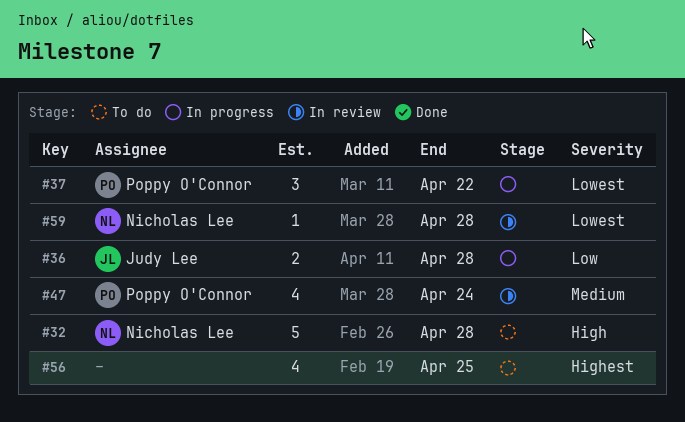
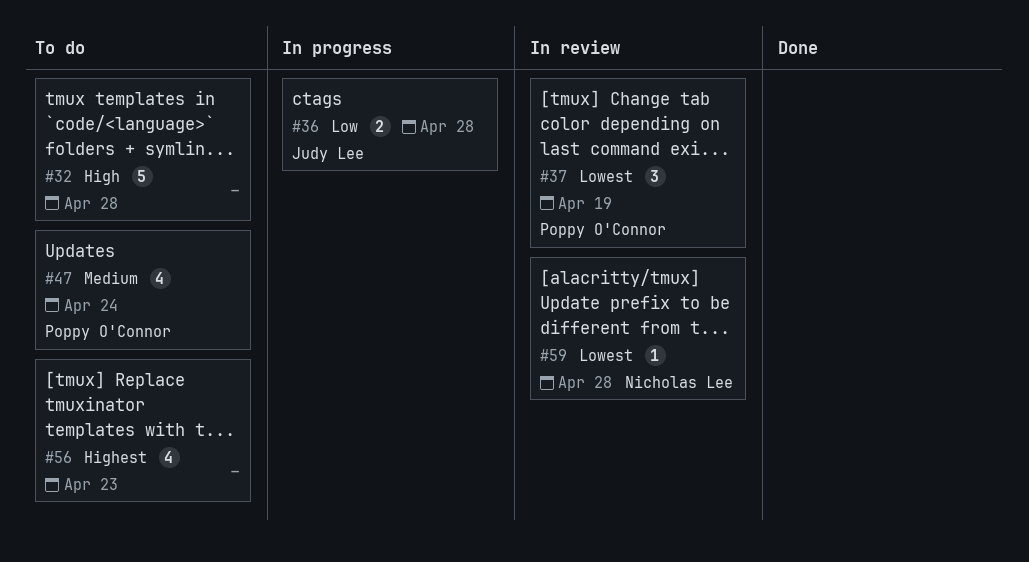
#32, owner: Nicholas Lee -> none
#37, status: In progress -> In review
#37, due: Apr 22 -> Apr 19
#47, status: In review -> To do
#56, due: Apr 25 -> Apr 23

